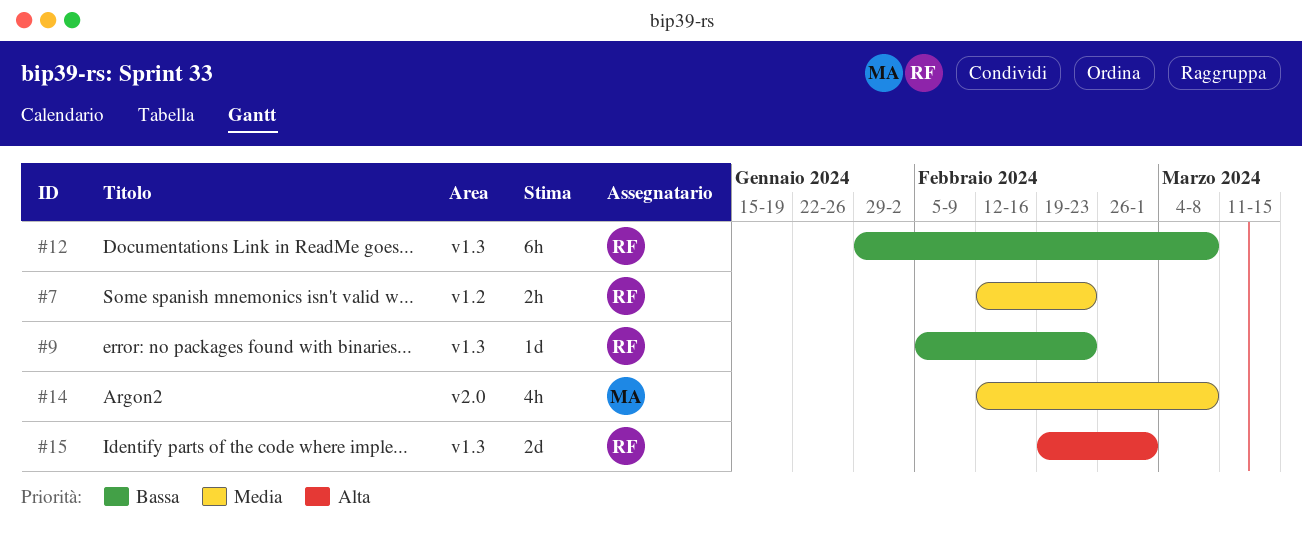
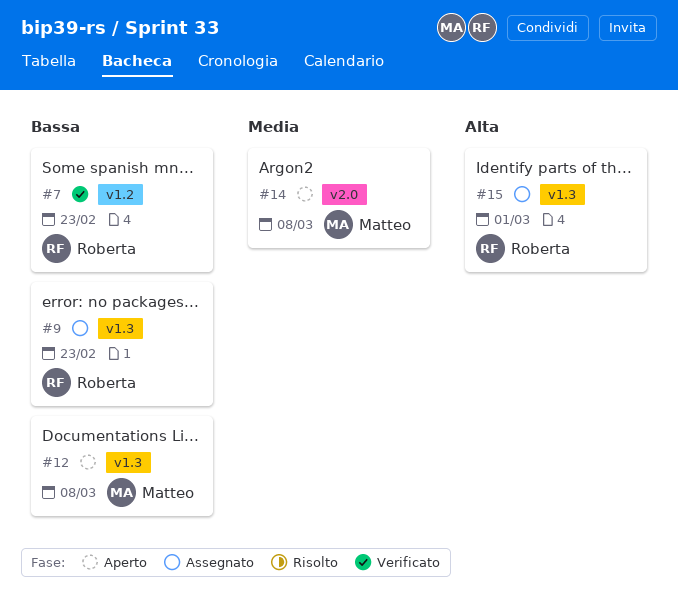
#7, priority: Media -> Bassa
#12, owner: Roberta -> Matteo

